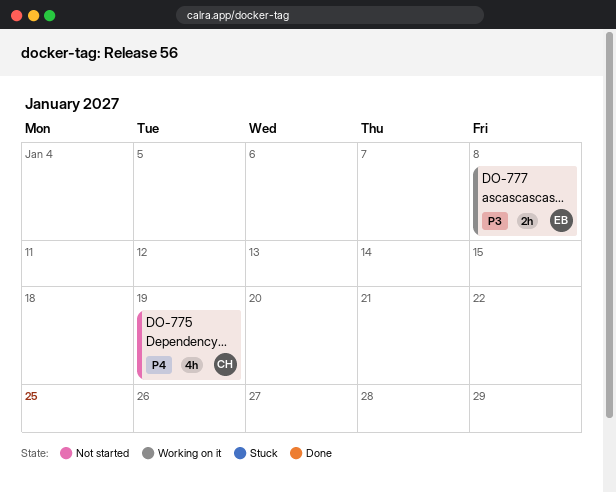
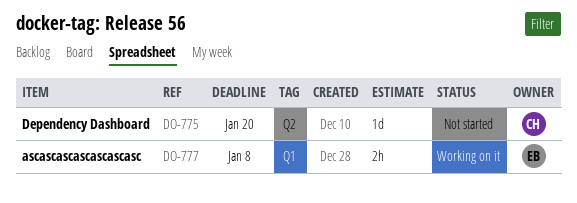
DO-775, estimate: 4h -> 1d
DO-775, due: Jan 19 -> Jan 20

